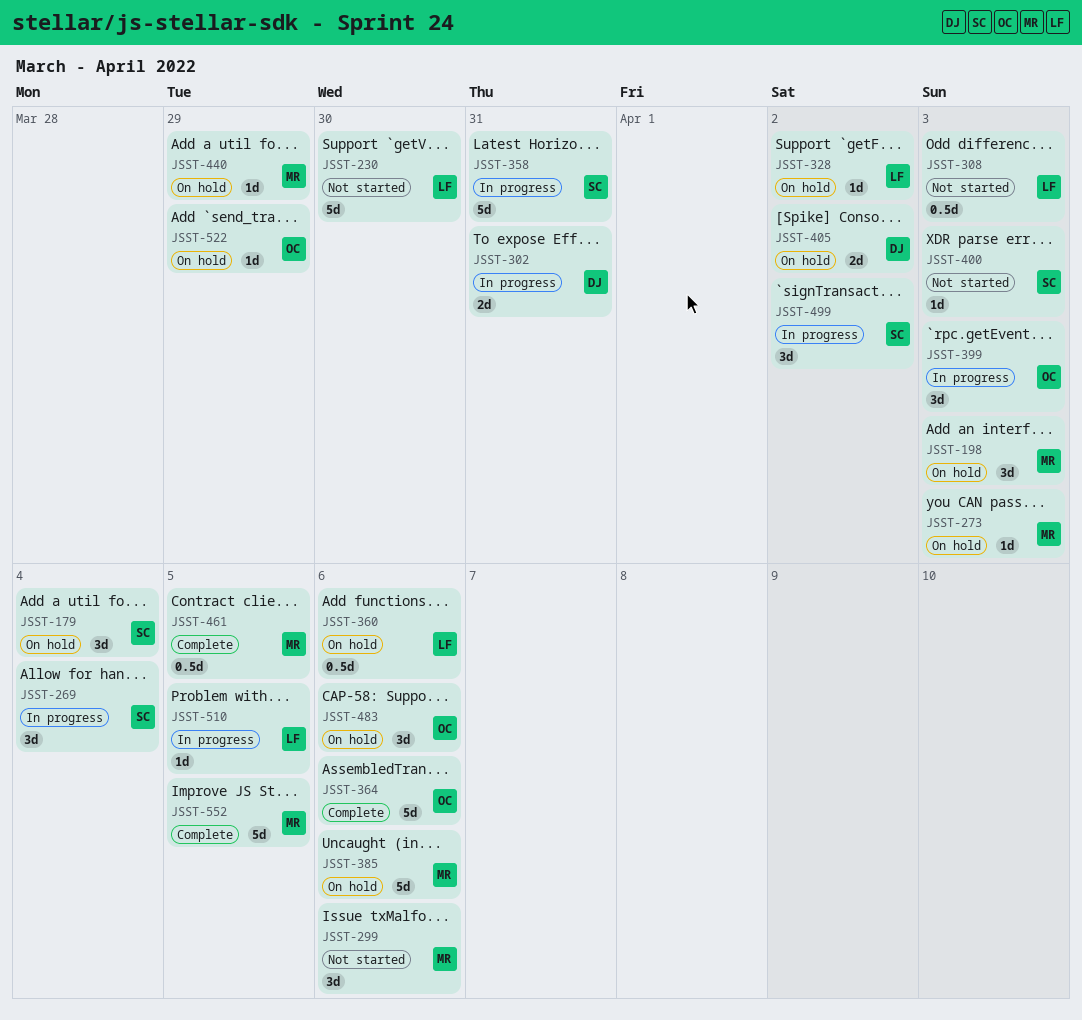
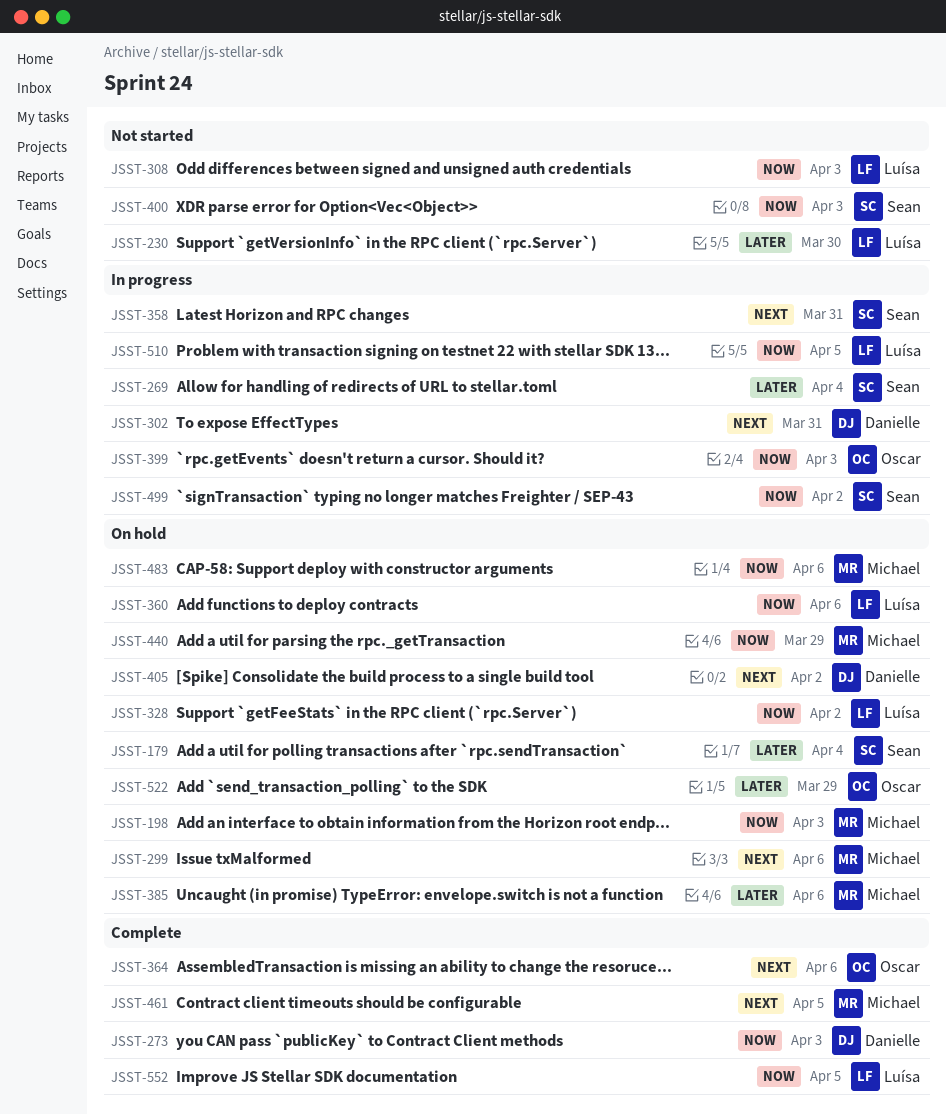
JSST-273, status: On hold -> Complete
JSST-273, owner: Michael -> Danielle
JSST-299, status: Not started -> On hold
JSST-483, owner: Oscar -> Michael
JSST-552, owner: Michael -> Luísa

